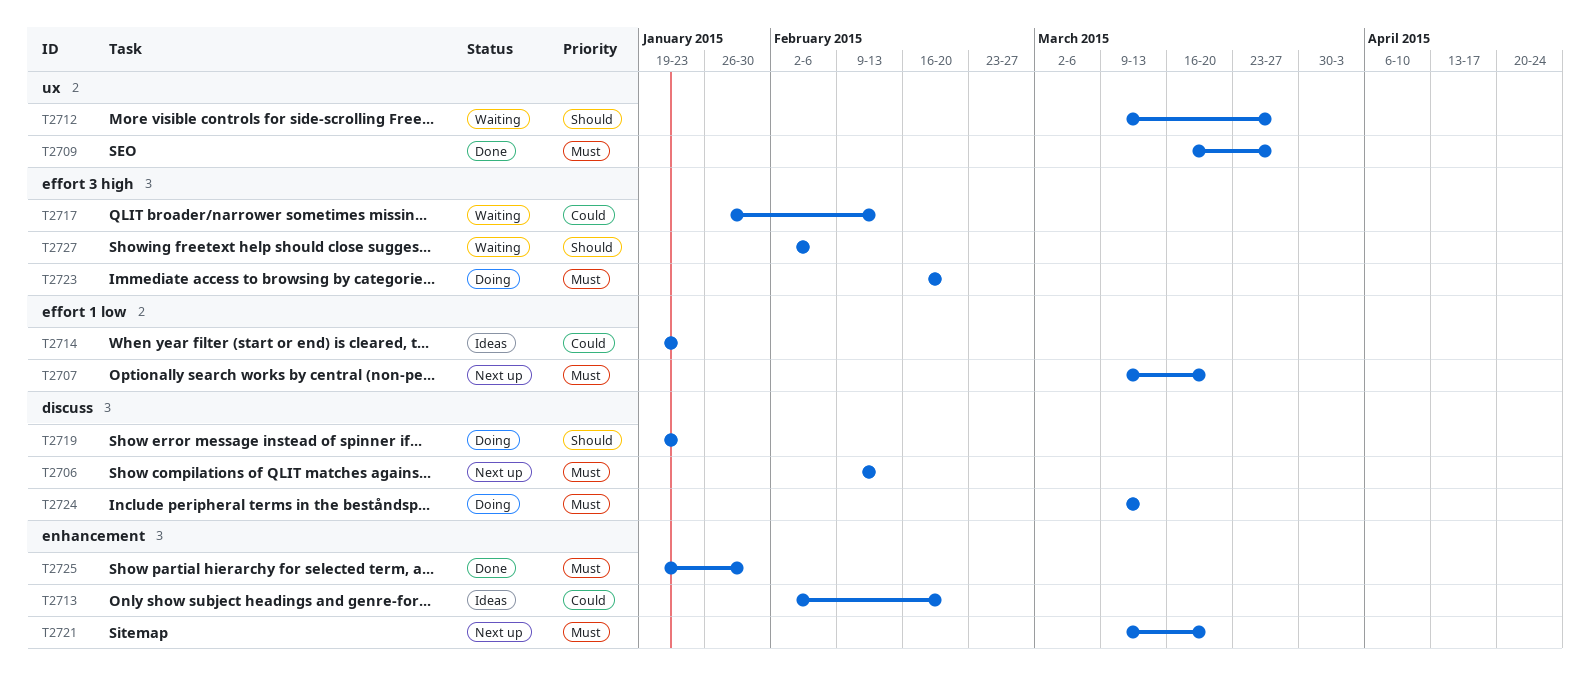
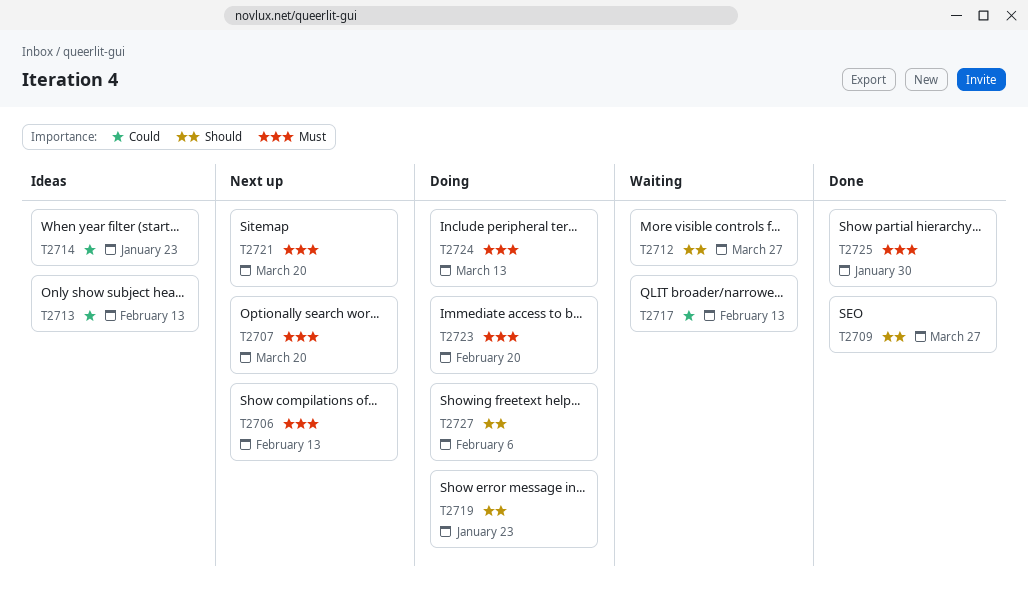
T2709, priority: Must -> Should
T2713, due: Feb 20 -> Feb 13
T2727, status: Waiting -> Doing

